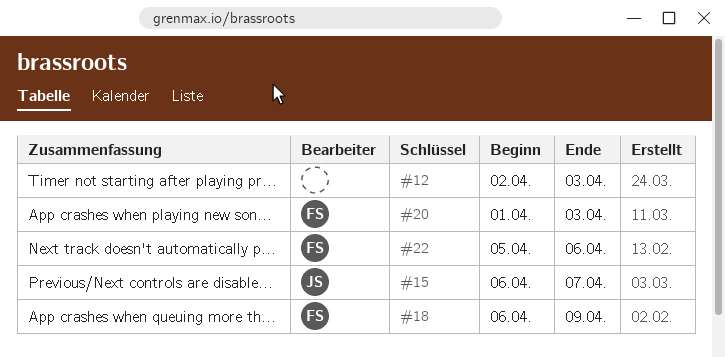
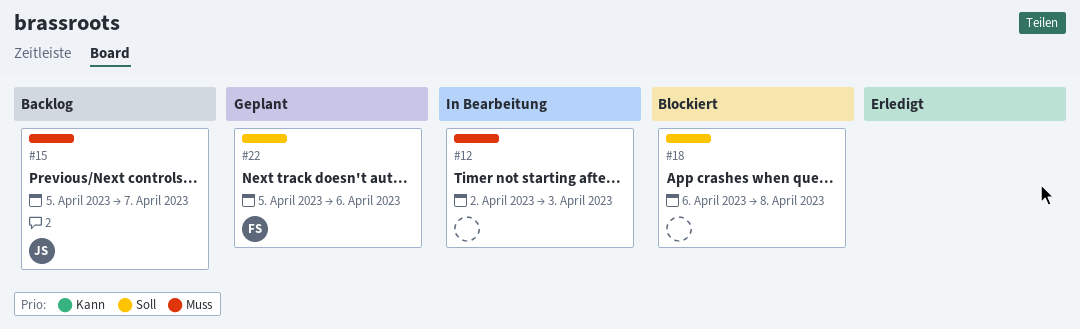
#15, start: Apr 6 -> Apr 5
#18, owner: FS -> none
#18, due: Apr 9 -> Apr 8
#20: present -> none

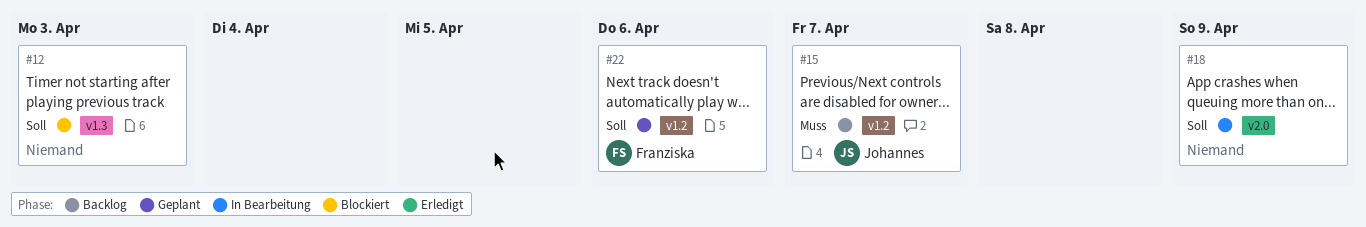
#12, status: In Bearbeitung -> Blockiert
#12, priority: Muss -> Soll
#18, status: Blockiert -> In Bearbeitung
#18, due: Apr 8 -> Apr 9

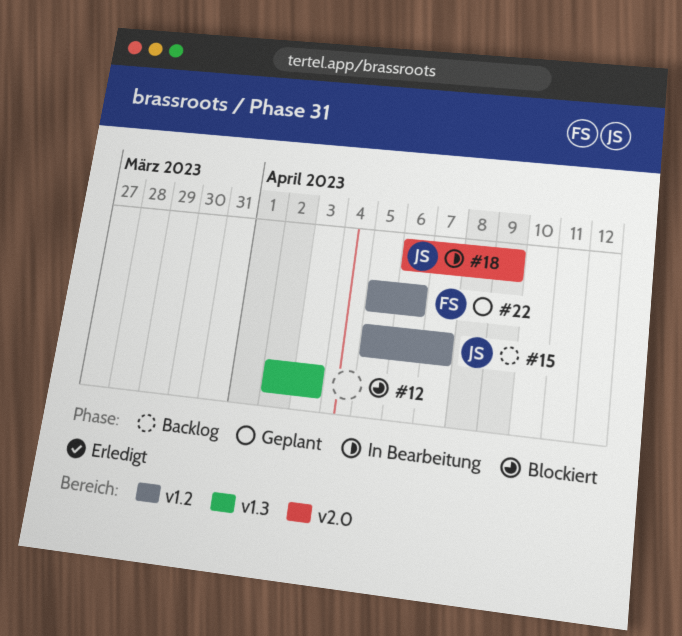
#18, owner: none -> Johannes

